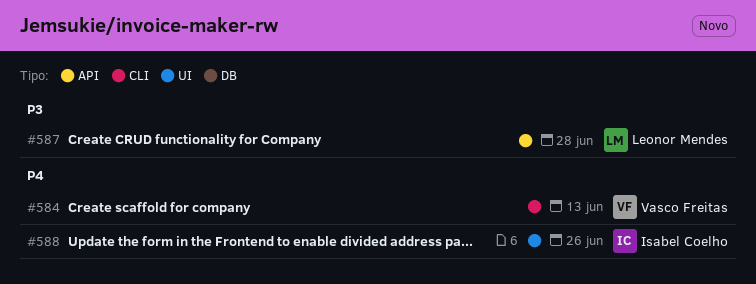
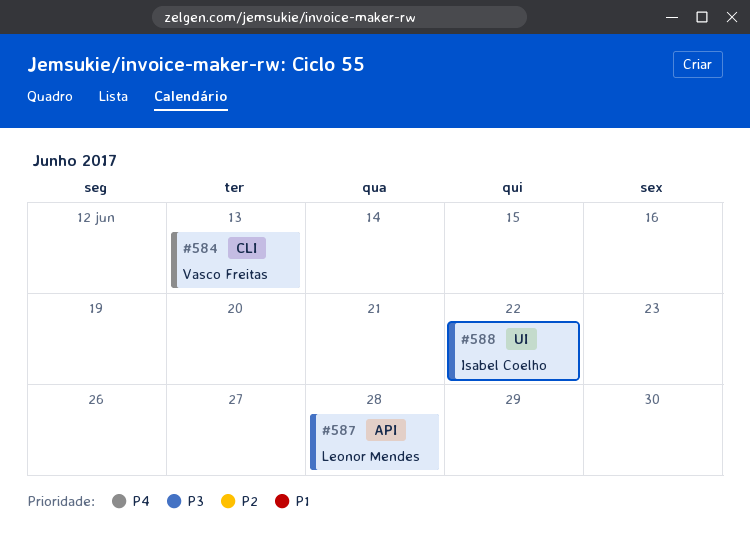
#588, priority: P4 -> P3
#588, due: Jun 26 -> Jun 22

